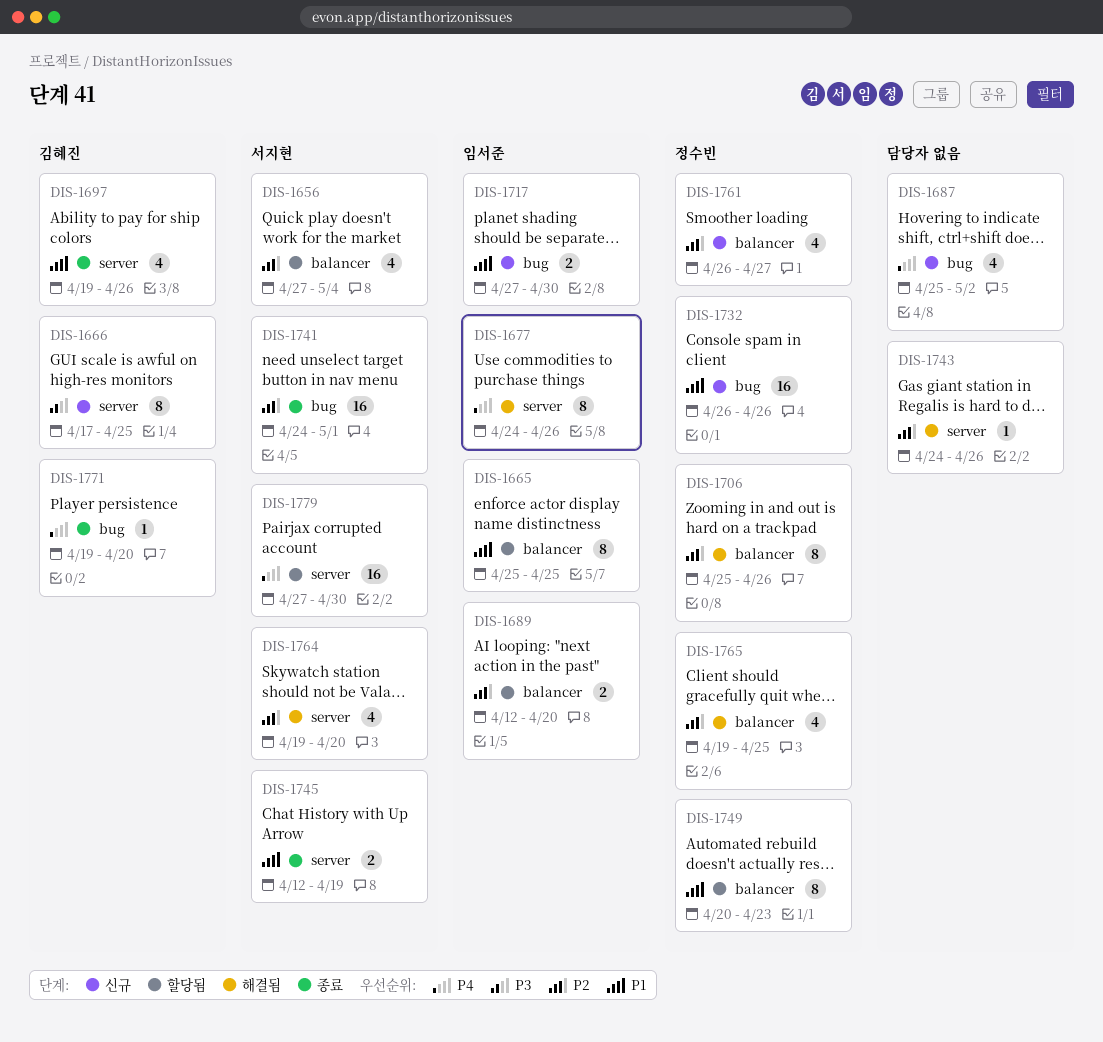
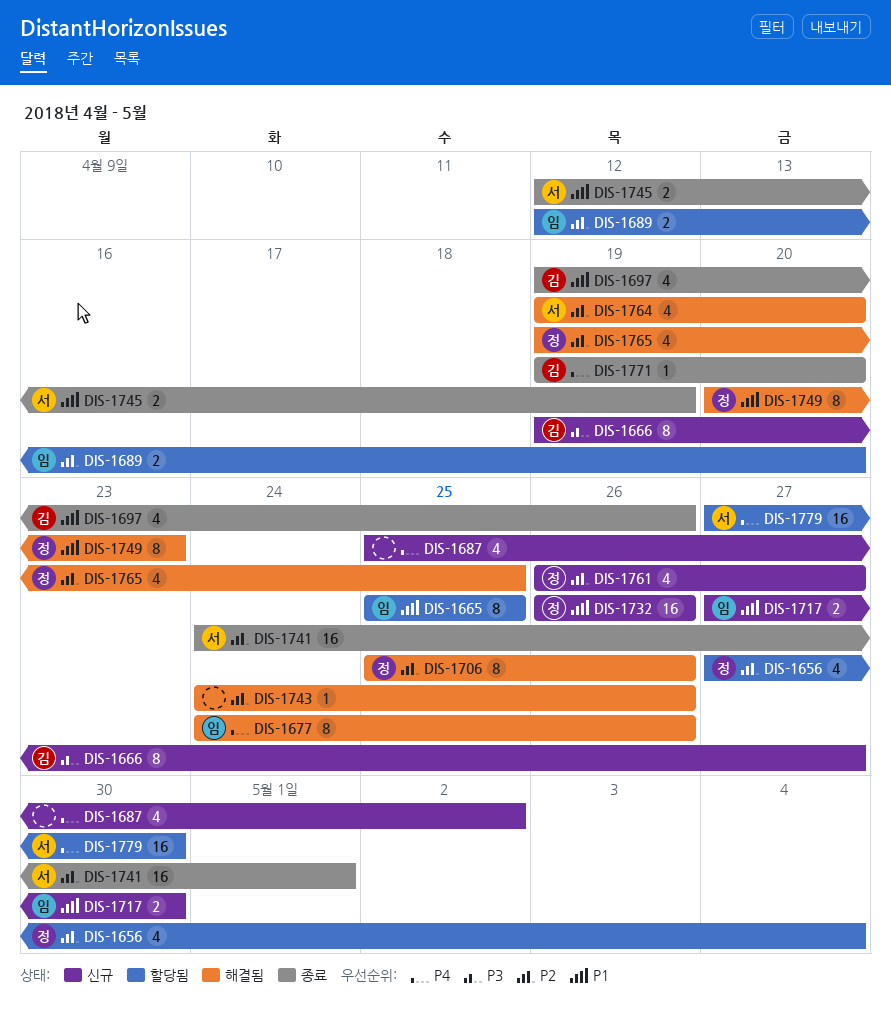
DIS-1656, owner: 서지현 -> 정수빈
DIS-1666, start: Apr 17 -> Apr 19
DIS-1666, due: Apr 25 -> Apr 27
DIS-1749, status: 할당됨 -> 해결됨

